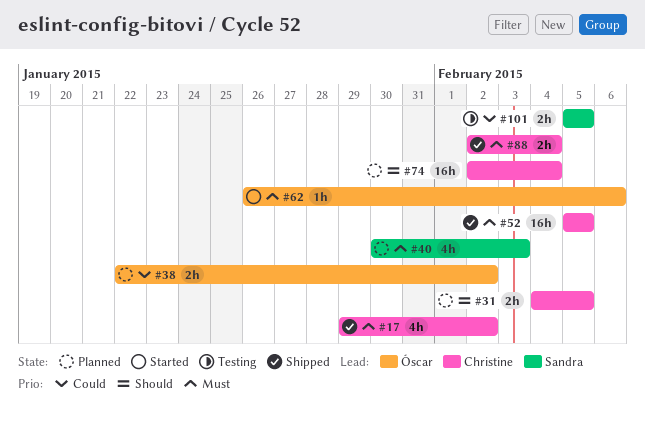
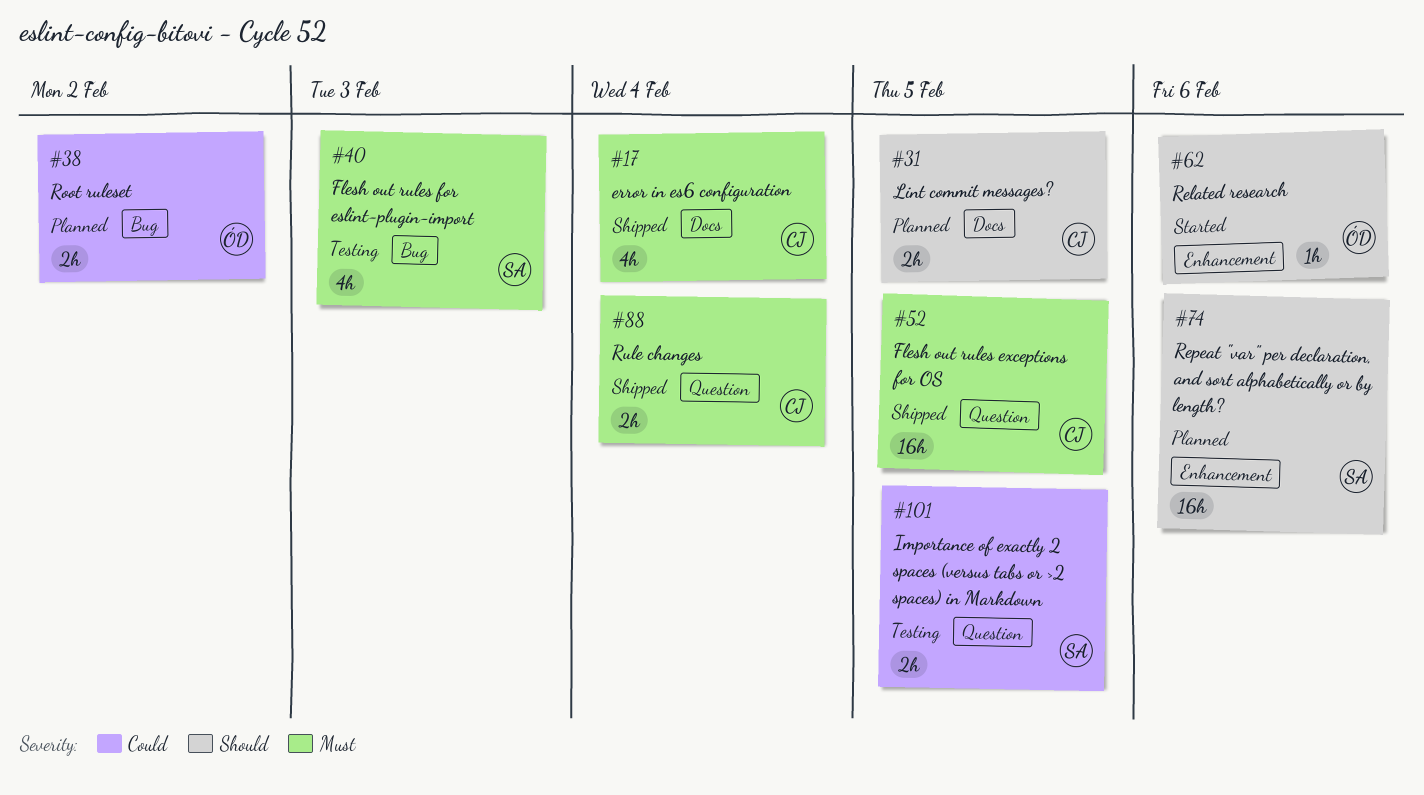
#17, due: Feb 2 -> Feb 4
#40, status: Planned -> Testing
#62, priority: Must -> Should
#74, owner: Christine -> Sandra
#74, due: Feb 4 -> Feb 6

